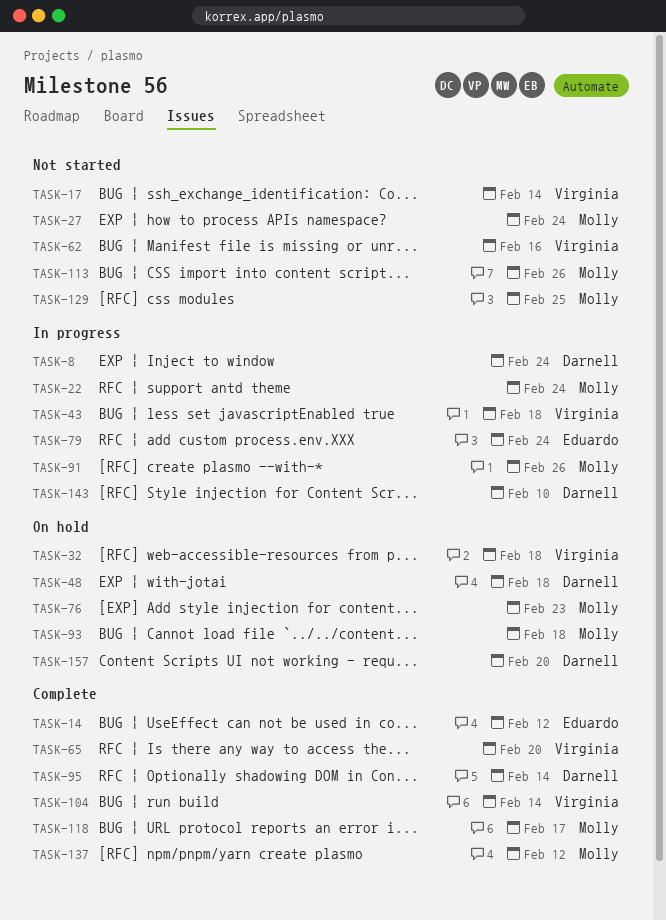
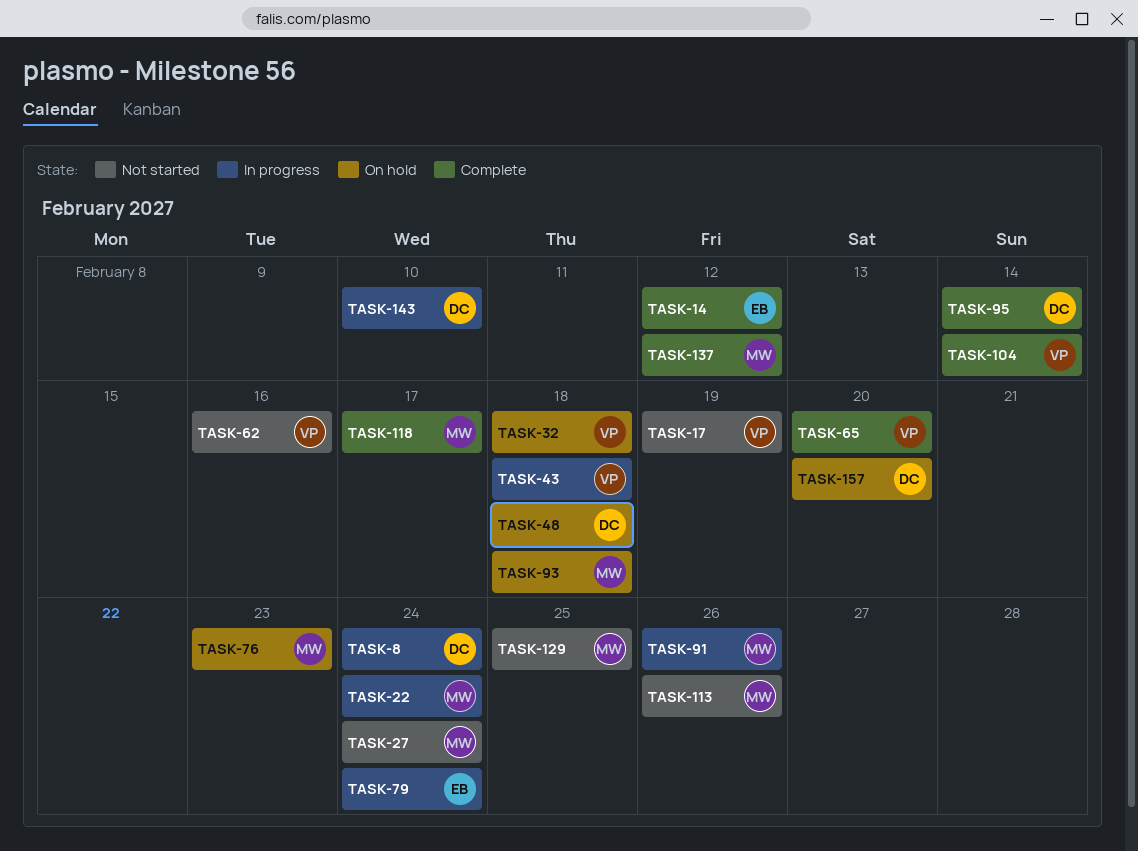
TASK-17, due: Feb 14 -> Feb 19

